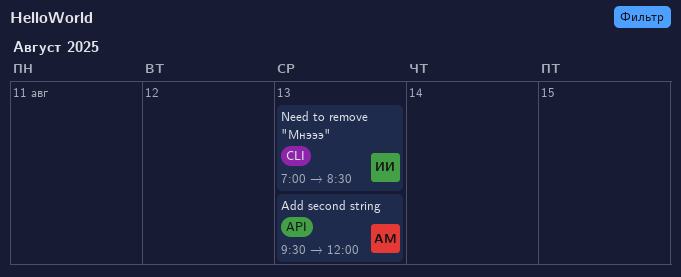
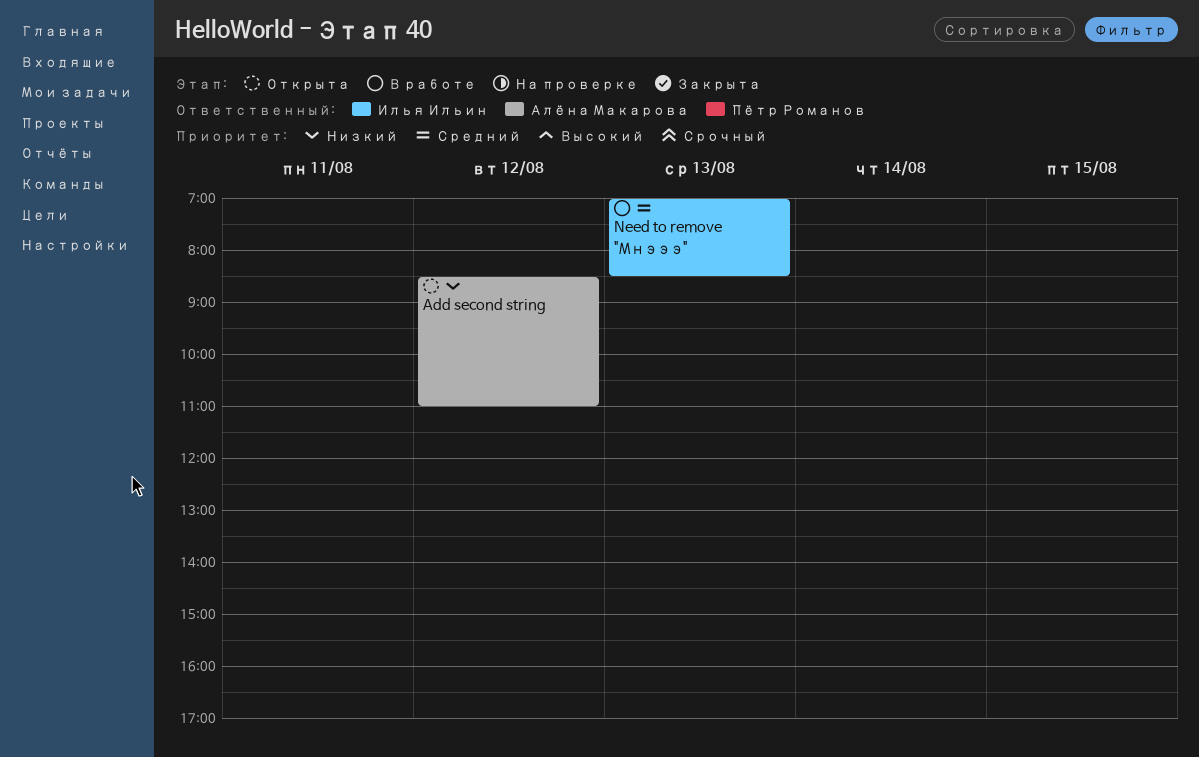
Add second string, day: Aug 13 -> Aug 12
Add second string, begins: 09:30 -> 08:30
Add second string, ends: 12:00 -> 11:00

